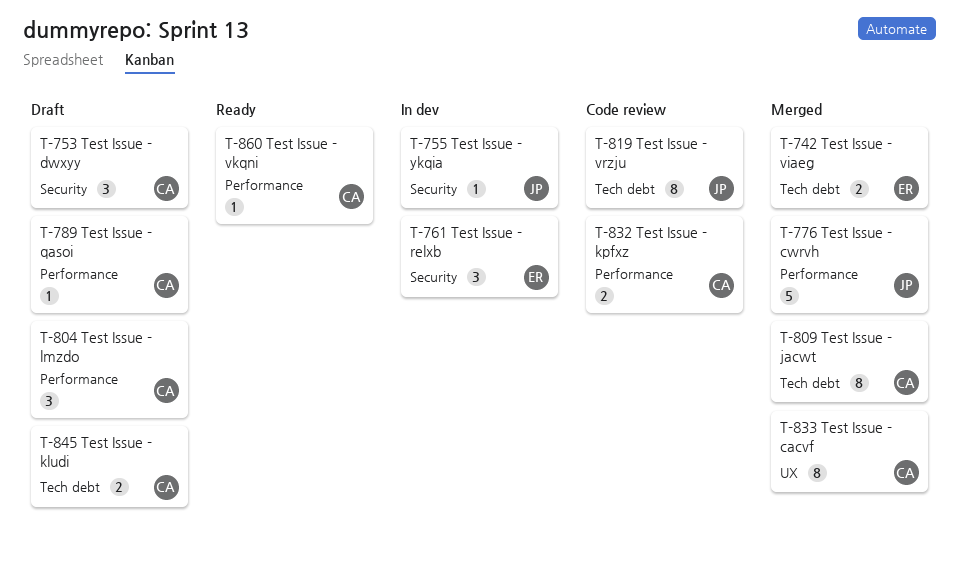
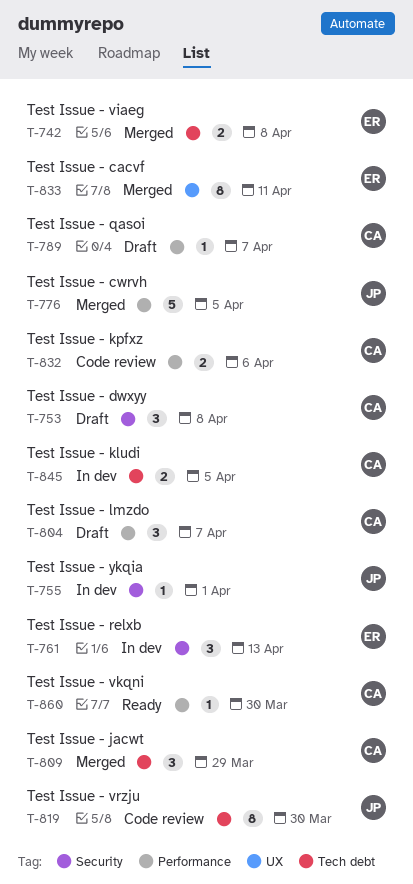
T-809, estimate: 8 -> 3
T-833, owner: CA -> ER
T-845, status: Draft -> In dev

